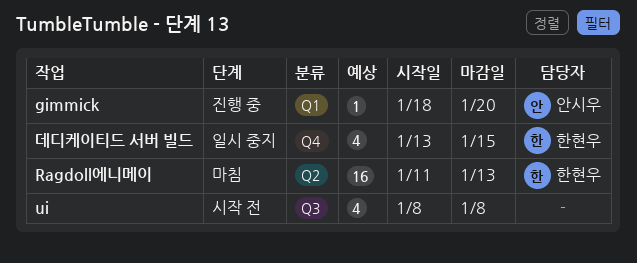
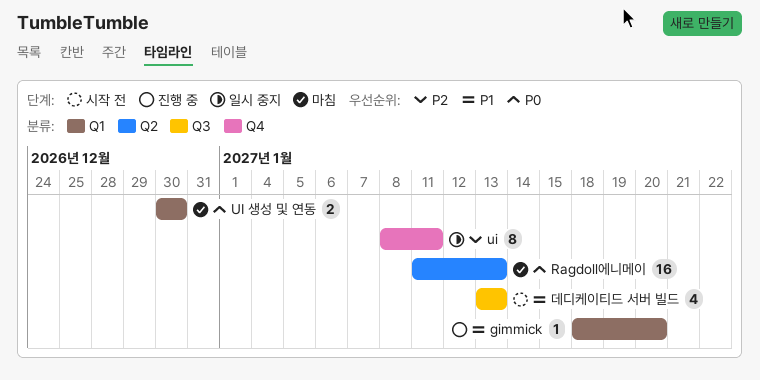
ui, status: 시작 전 -> 일시 중지
ui, label: Q3 -> Q4
ui, estimate: 4 -> 8
ui, due: Jan 8 -> Jan 11
UI 생성 및 연동: none -> present
데디케이티드 서버 빌드, status: 일시 중지 -> 시작 전
데디케이티드 서버 빌드, label: Q4 -> Q3
데디케이티드 서버 빌드, due: Jan 15 -> Jan 13

